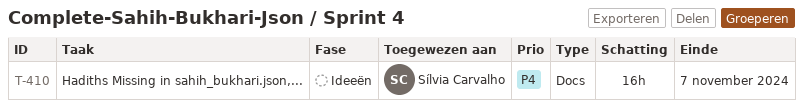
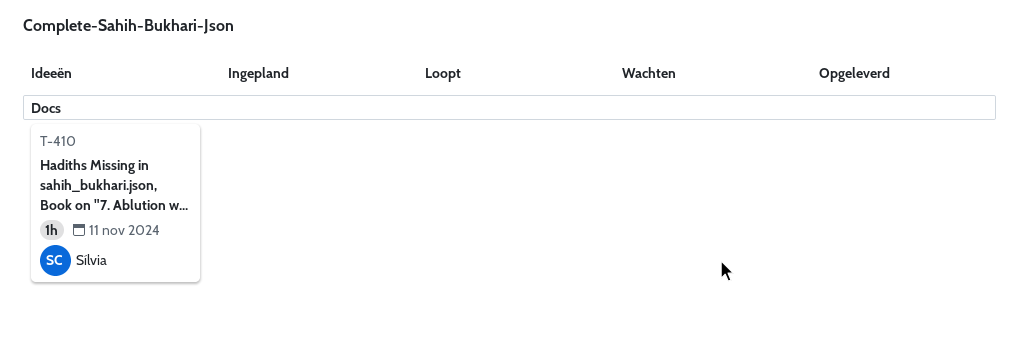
T-410, estimate: 16h -> 1h
T-410, due: Nov 7 -> Nov 11

